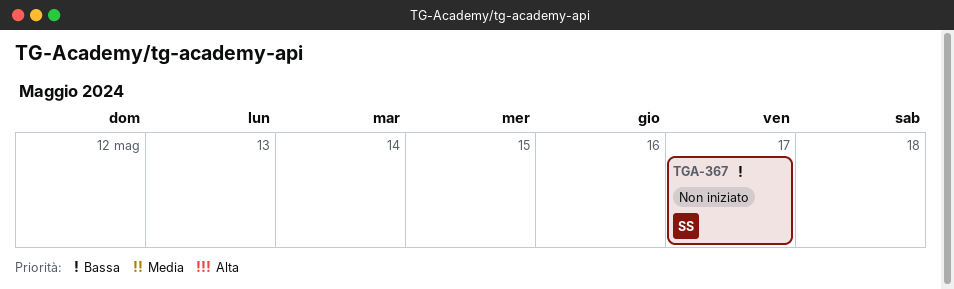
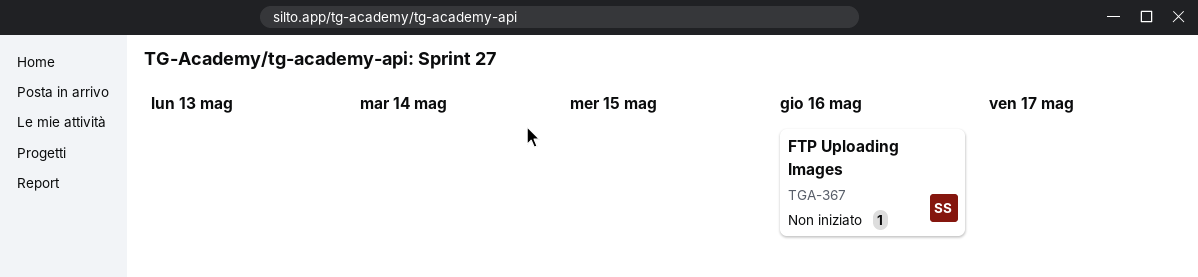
TGA-367, due: May 17 -> May 16

